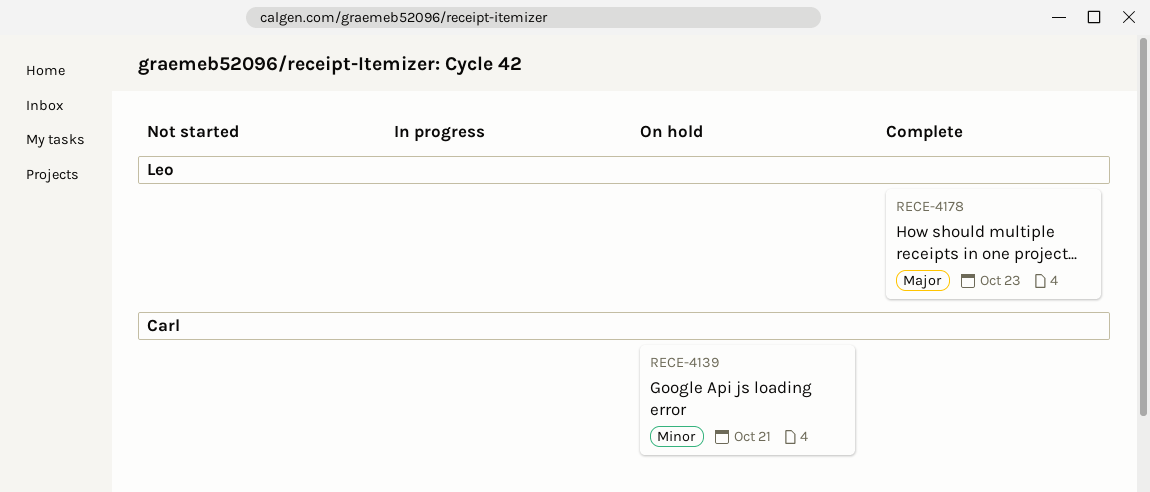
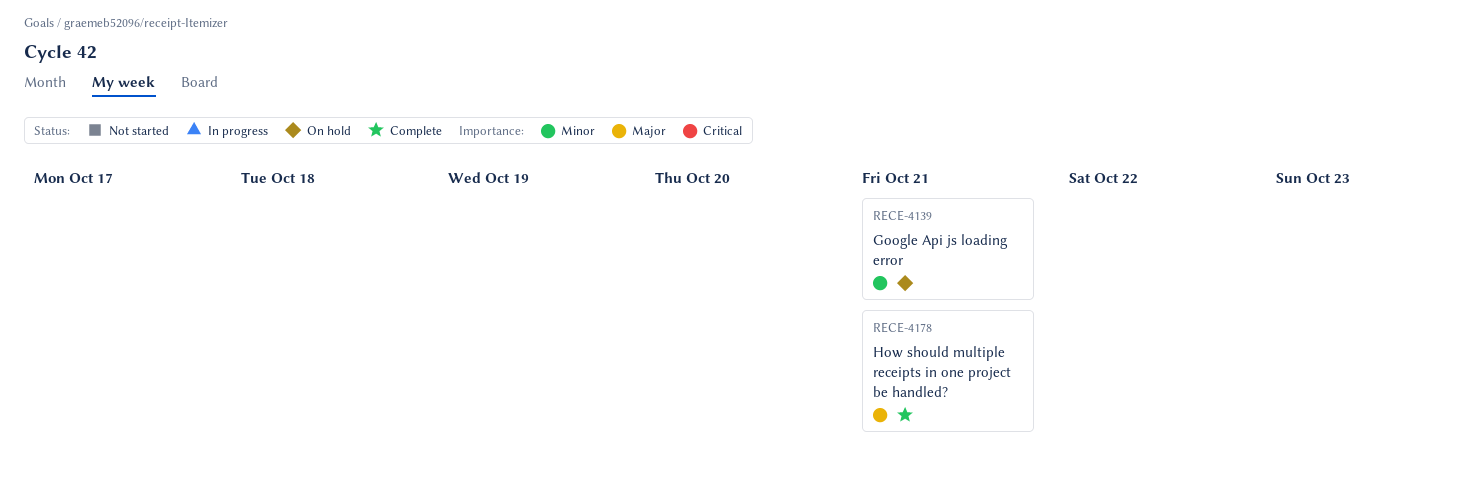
RECE-4178, due: Oct 23 -> Oct 21

